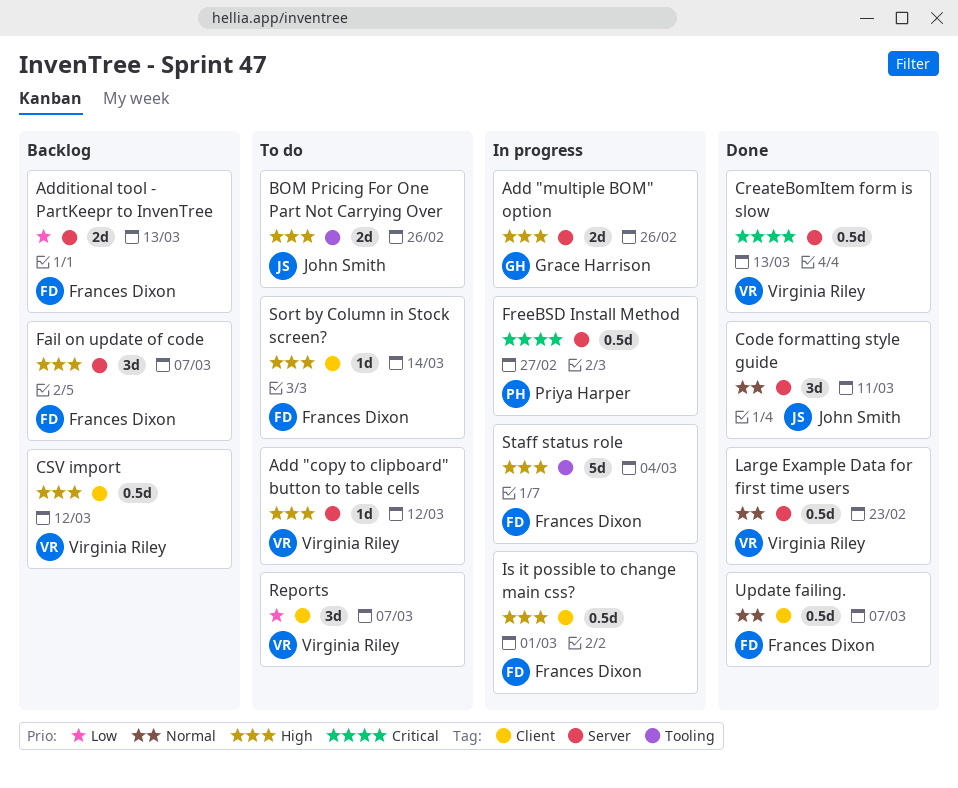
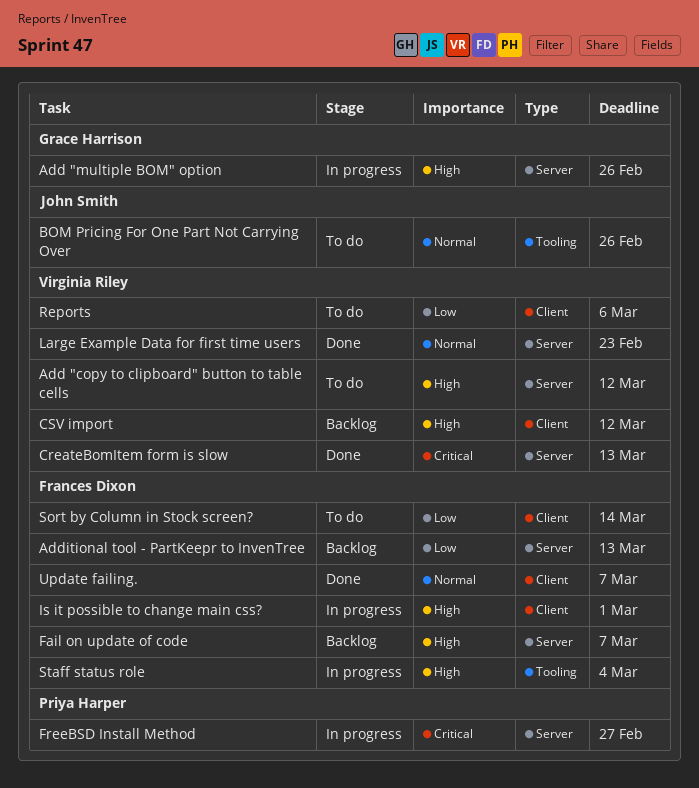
BOM Pricing For One Part Not Carrying Over, priority: High -> Normal
Code formatting style guide: present -> none
Reports, due: Mar 7 -> Mar 6
Sort by Column in Stock screen?, priority: High -> Low

